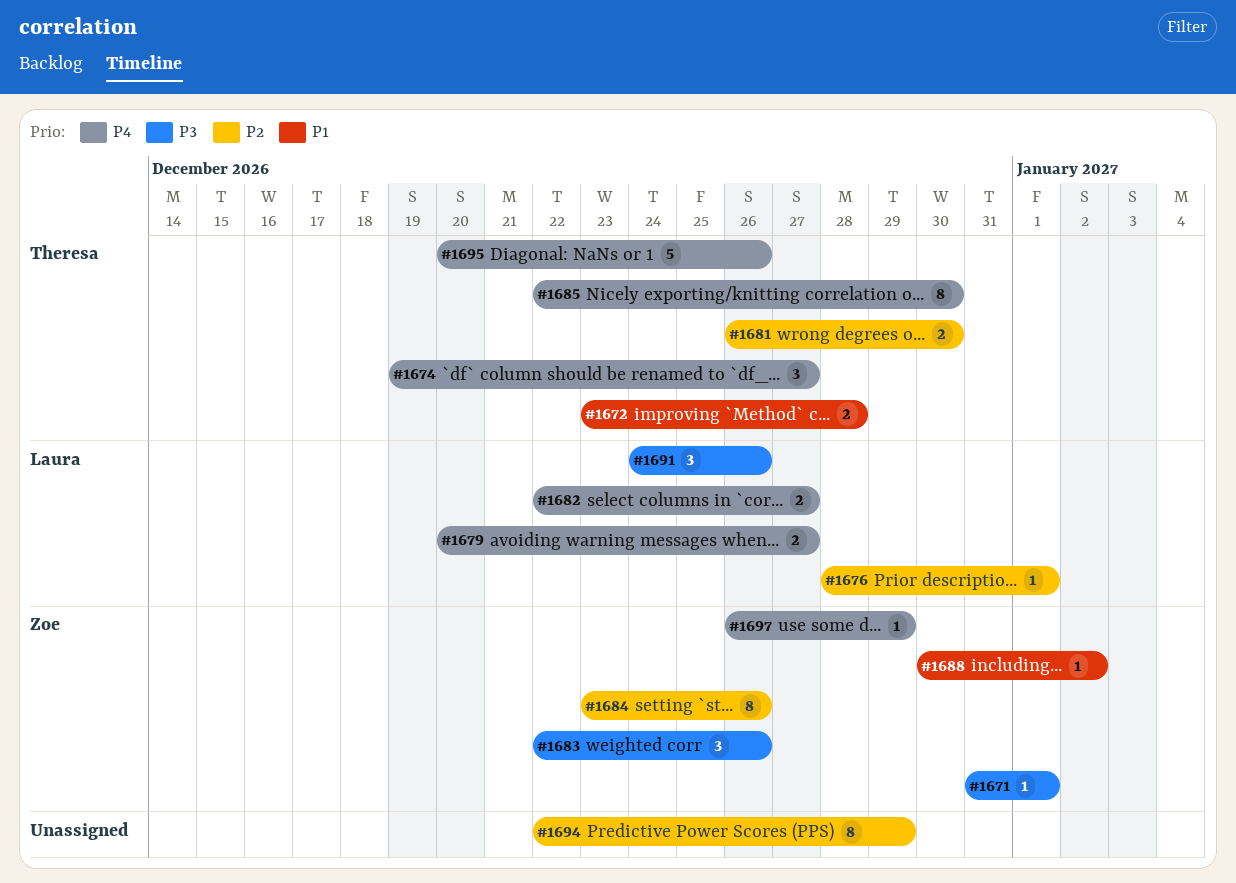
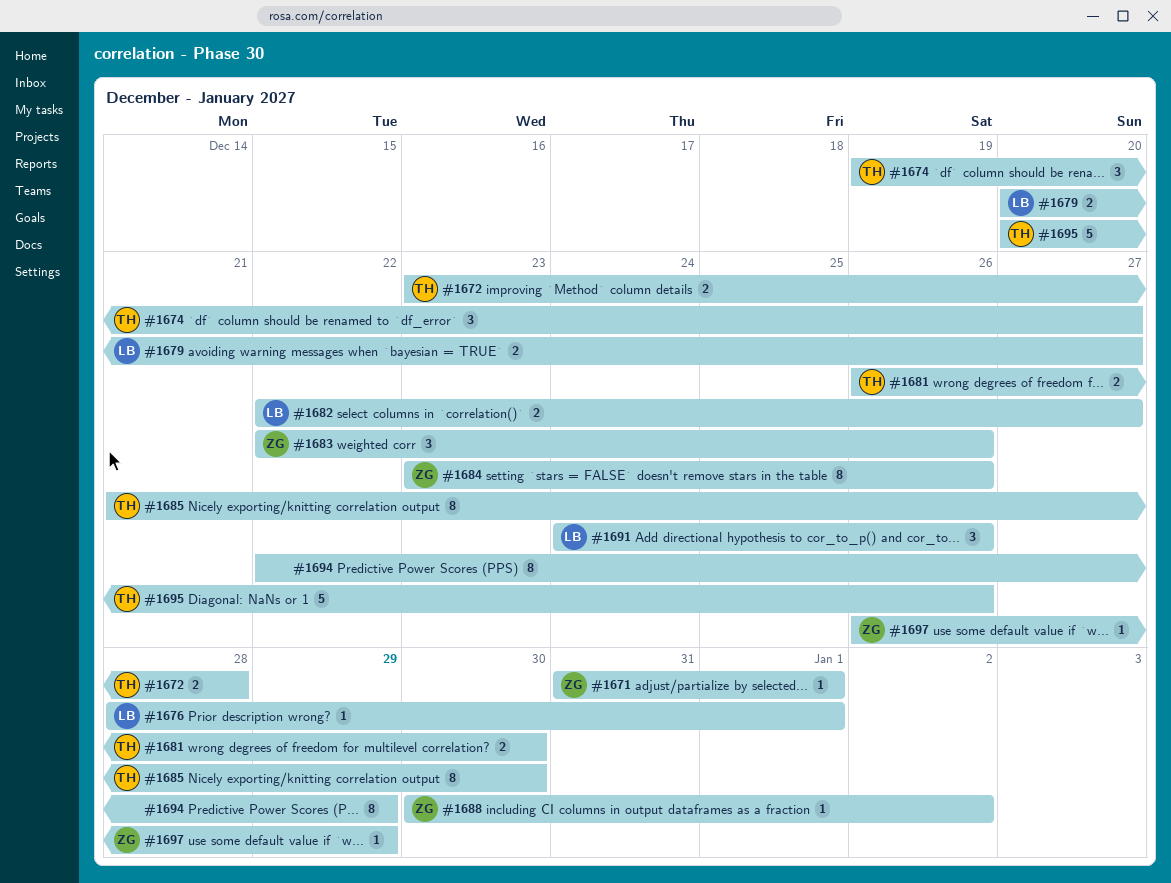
#1685, start: Dec 22 -> Dec 21

